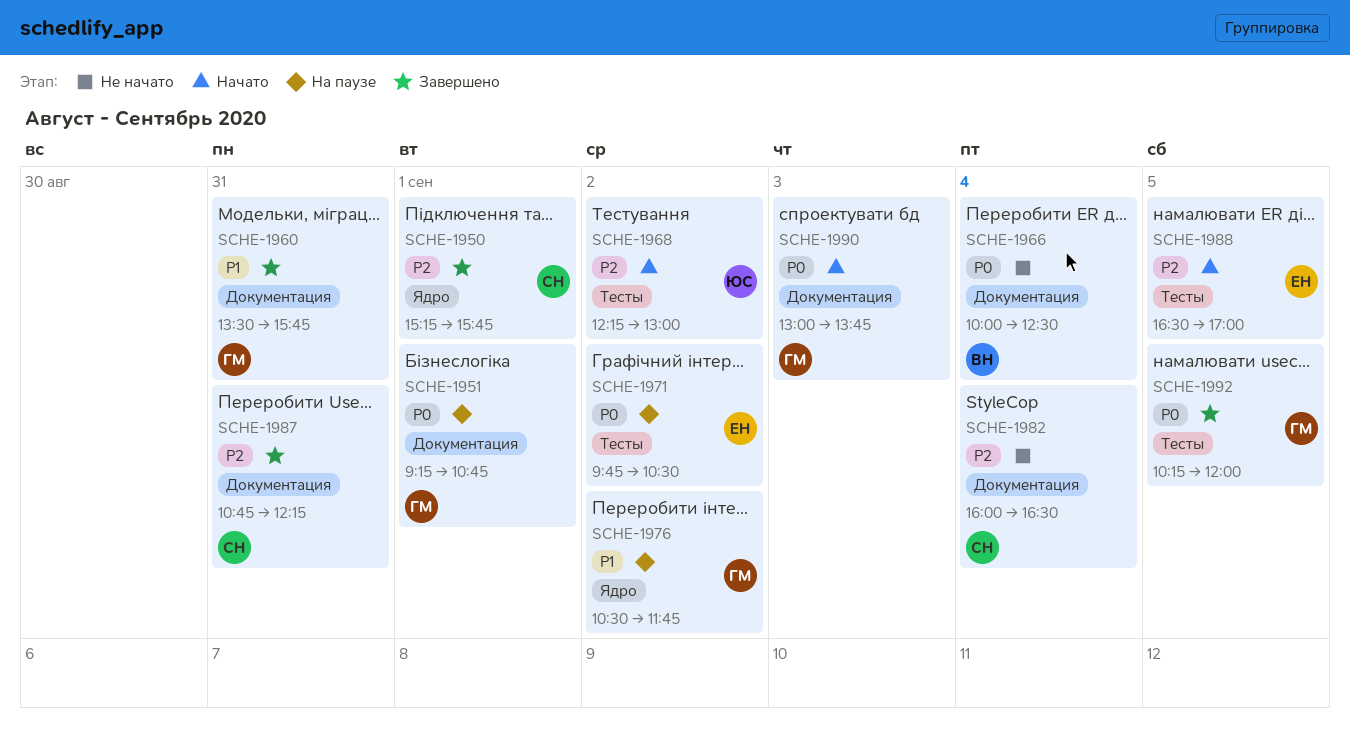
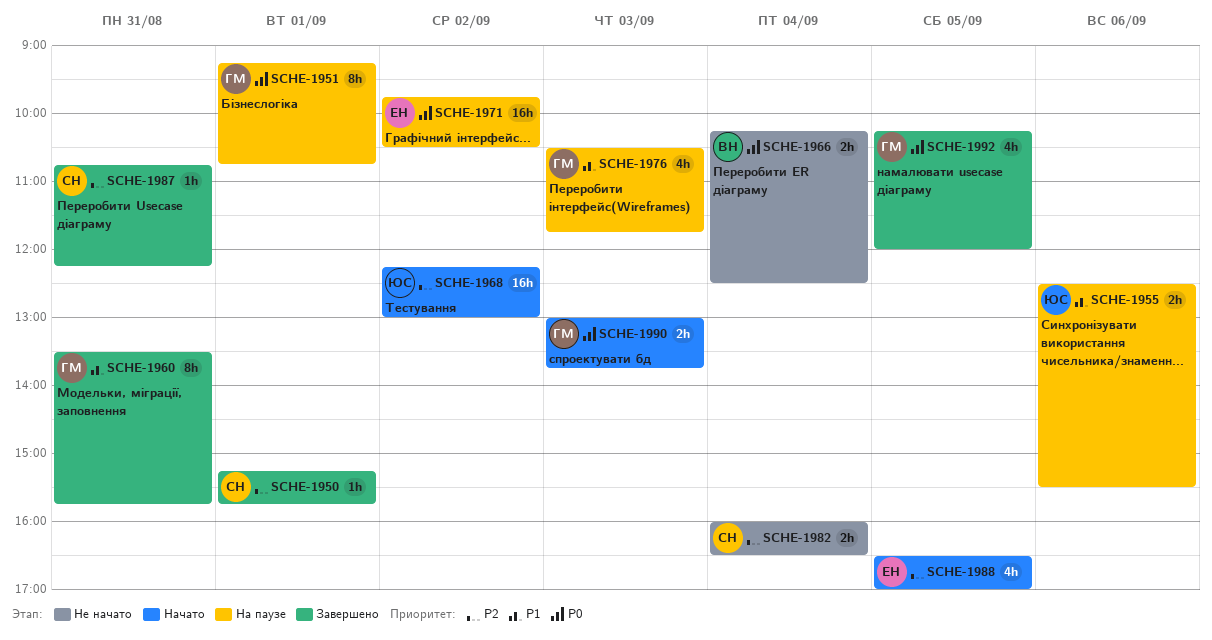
SCHE-1955: none -> present
SCHE-1966, begins: 10:00 -> 10:15
SCHE-1976, day: Sep 2 -> Sep 3

